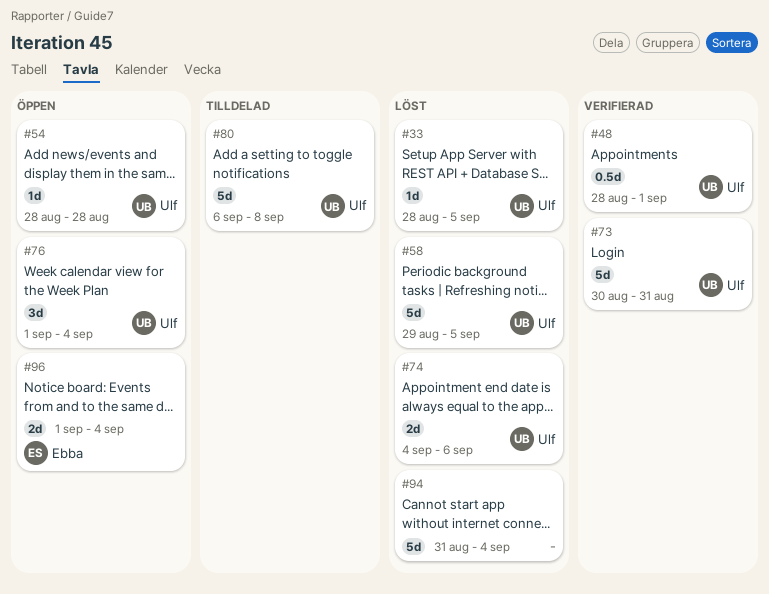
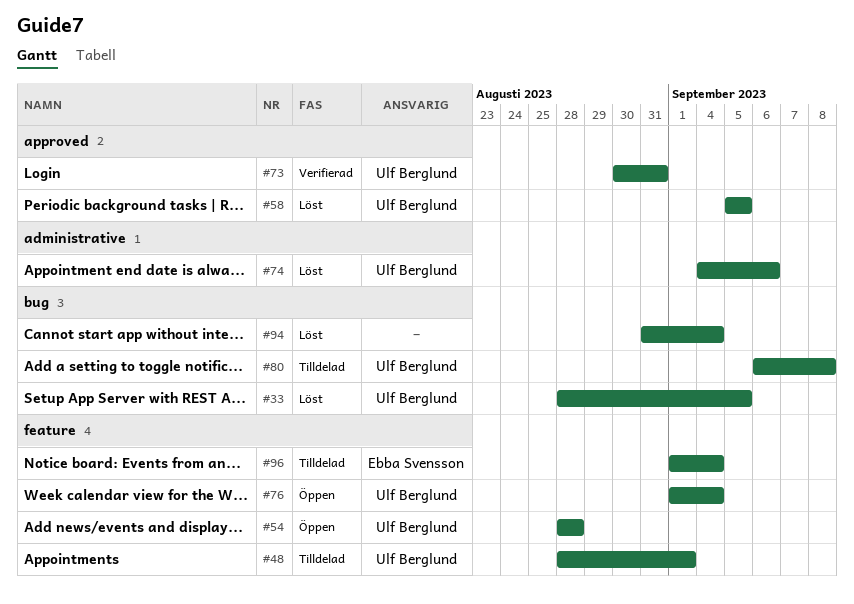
#48, status: Verifierad -> Tilldelad
#58, start: Aug 29 -> Sep 5
#96, status: Öppen -> Tilldelad

